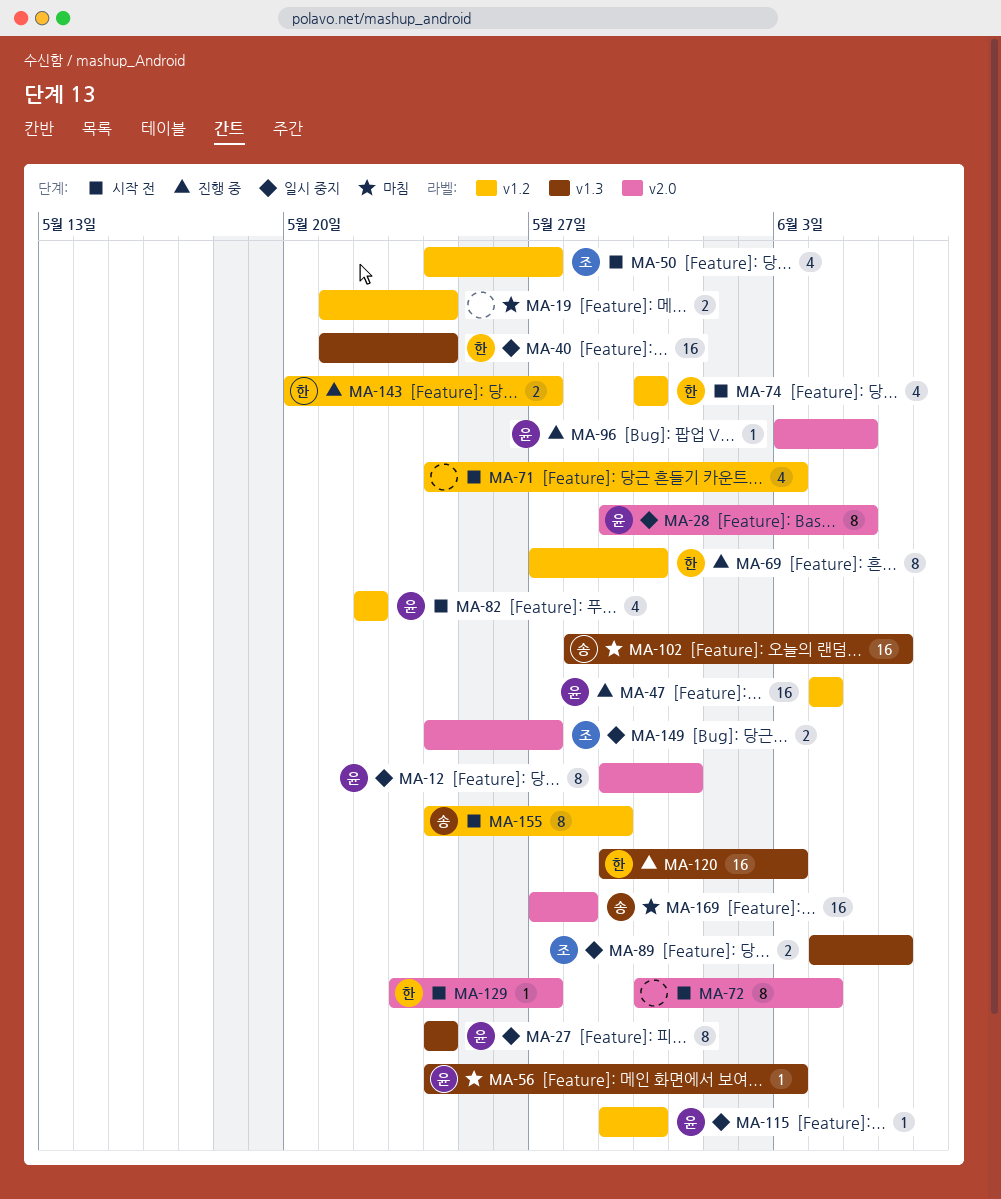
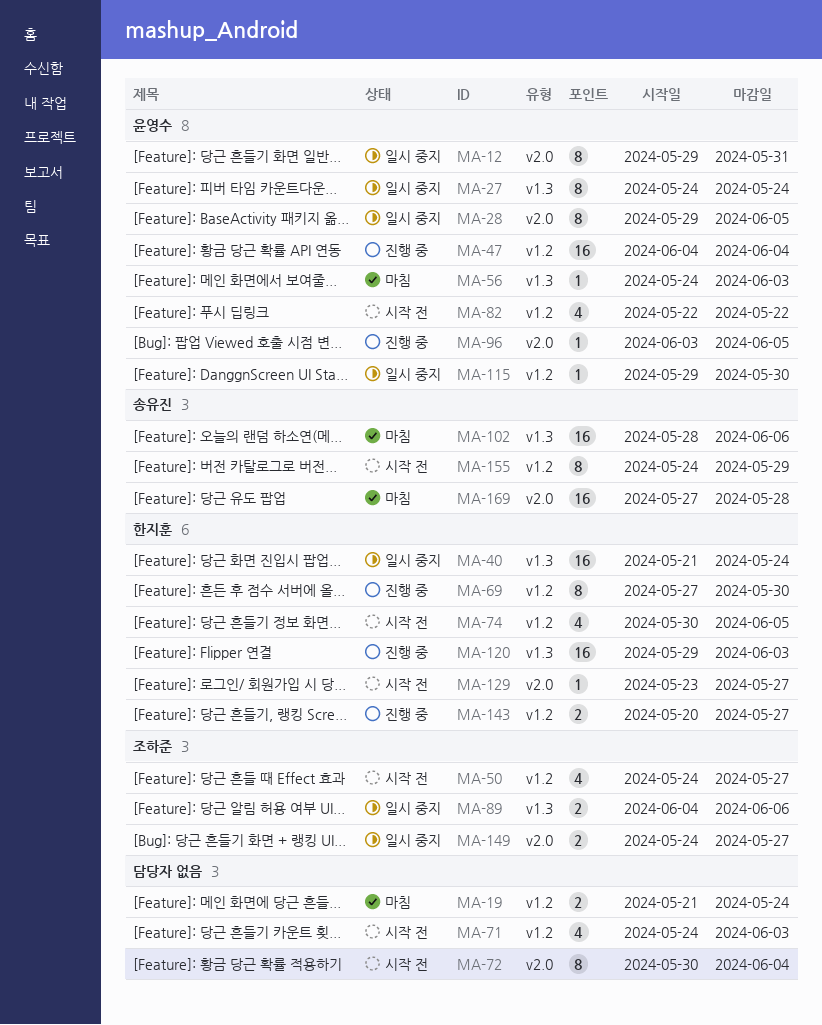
MA-74, due: May 30 -> Jun 5

